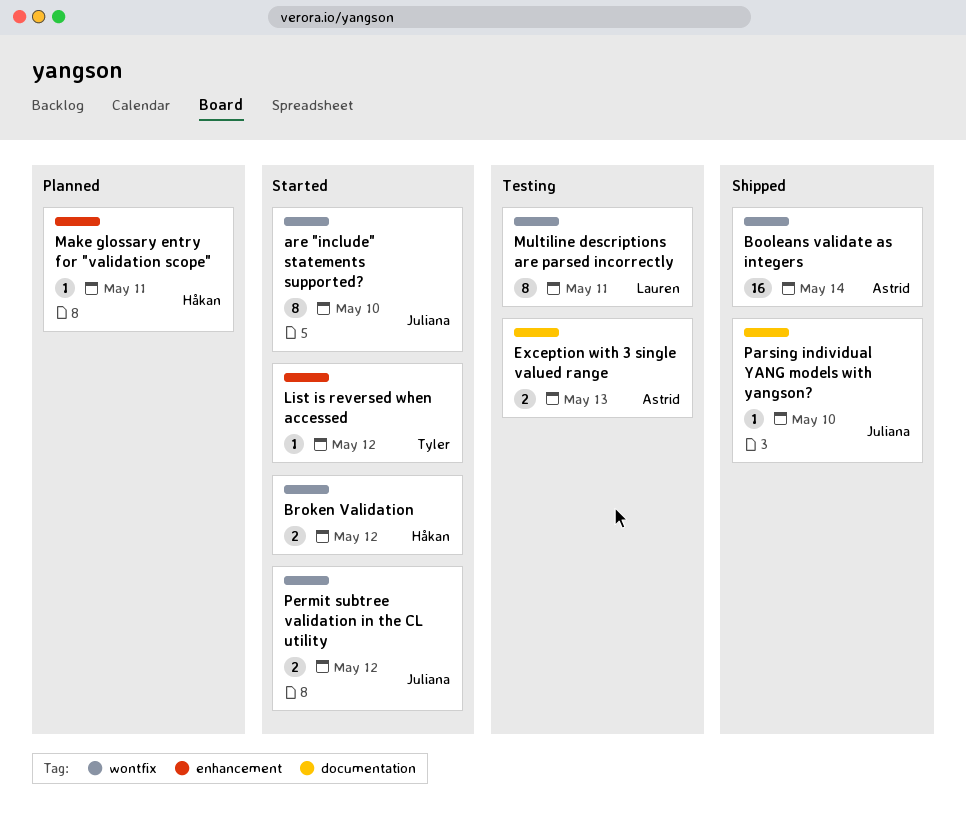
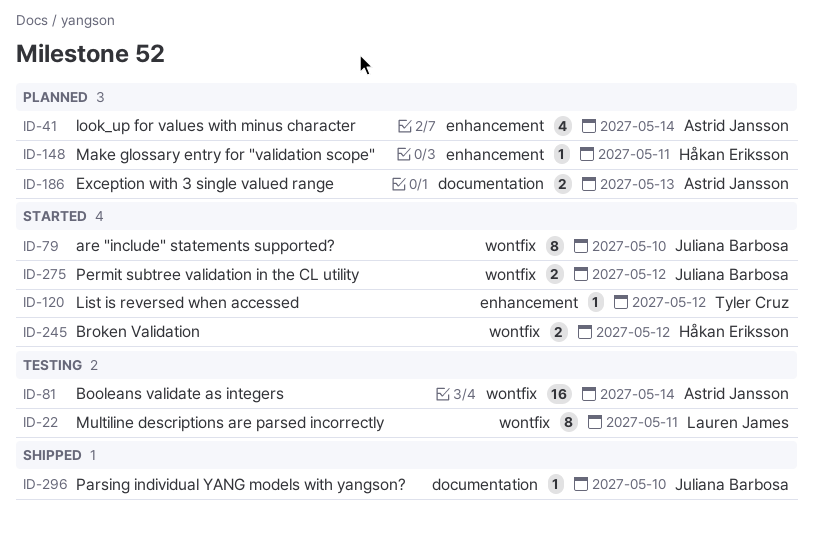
Booleans validate as integers, status: Shipped -> Testing
Exception with 3 single valued range, status: Testing -> Planned
look_up for values with minus character: none -> present

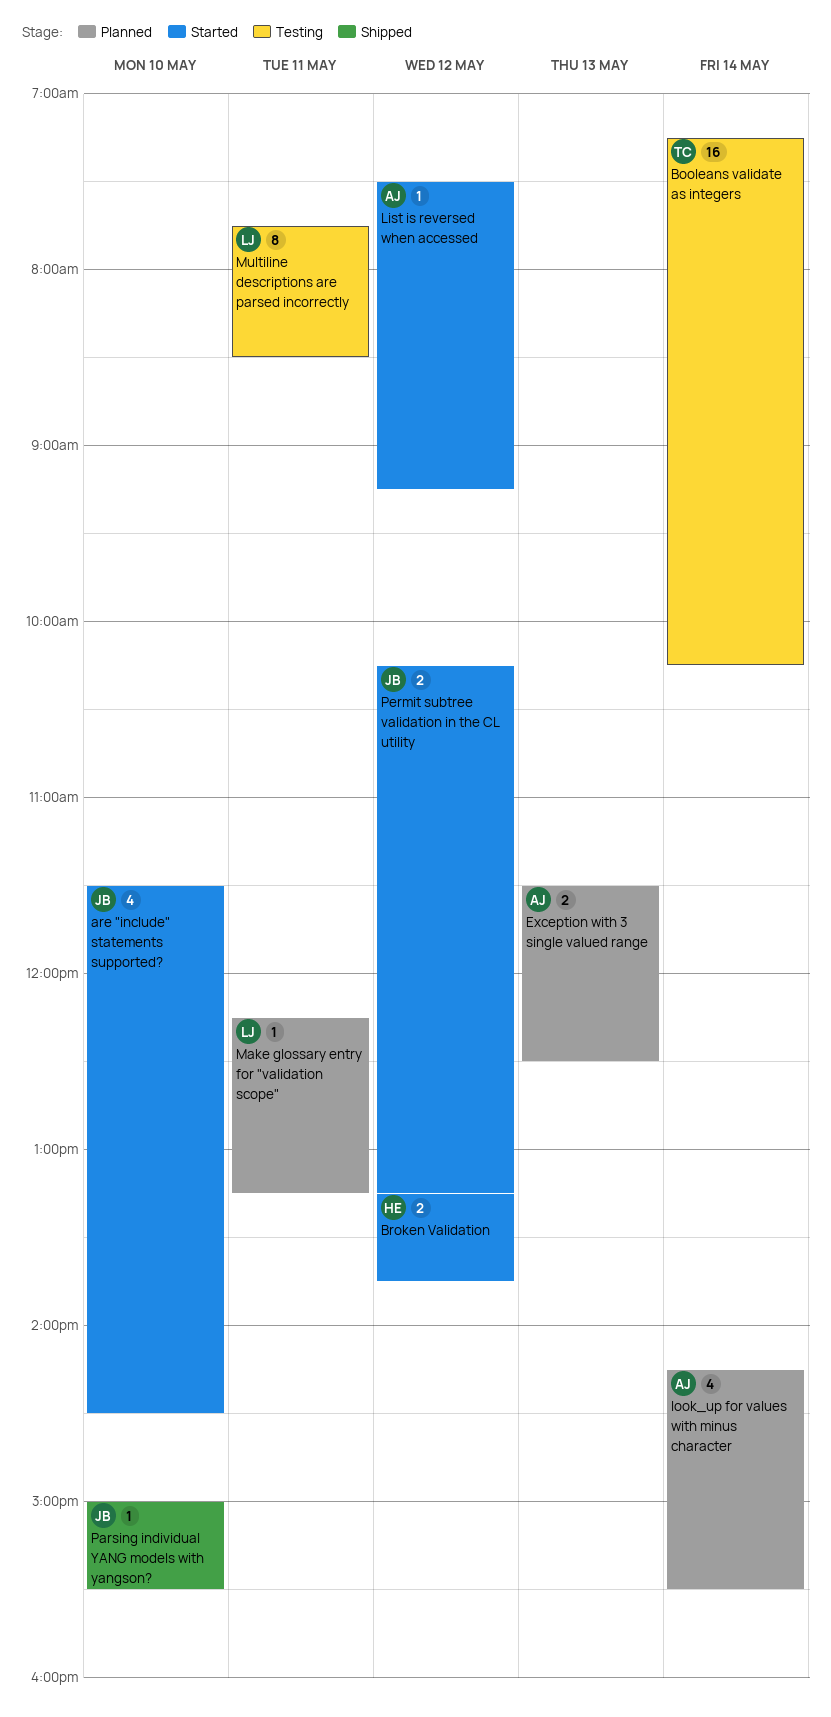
are "include" statements supported?, estimate: 8 -> 4
Booleans validate as integers, owner: Astrid Jansson -> Tyler Cruz
List is reversed when accessed, owner: Tyler Cruz -> Astrid Jansson
Make glossary entry for "validation scope", owner: Håkan Eriksson -> Lauren James

